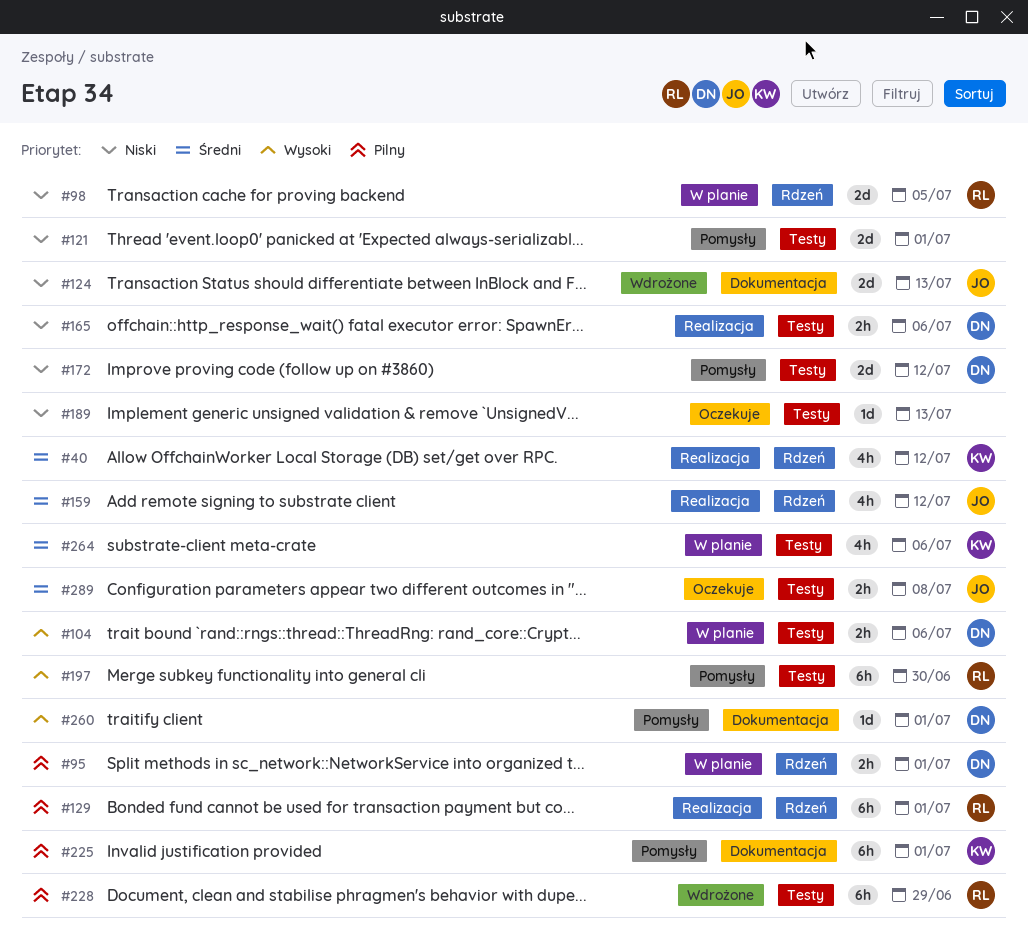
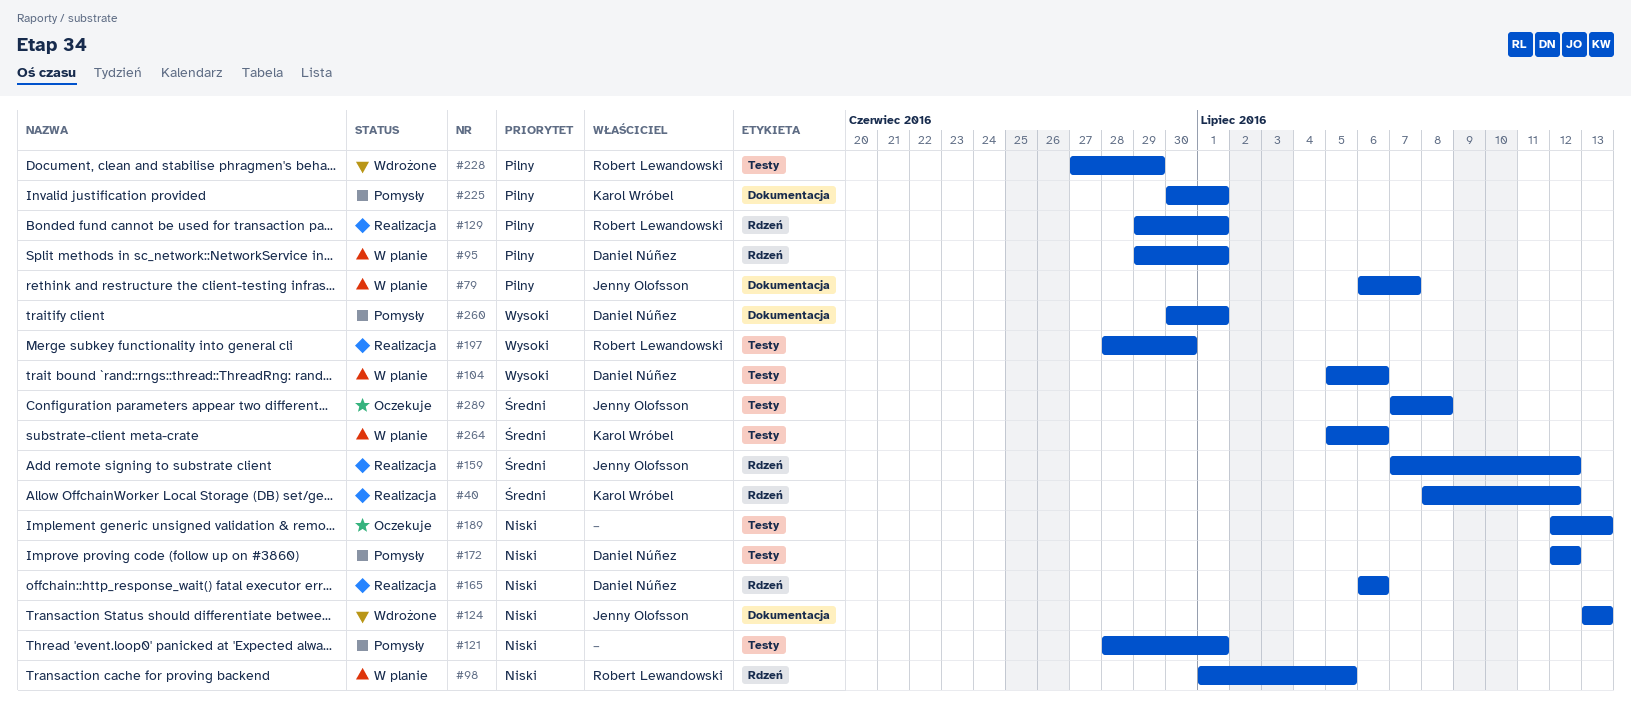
#79: none -> present
#165, label: Testy -> Rdzeń
#197, status: Pomysły -> Realizacja

